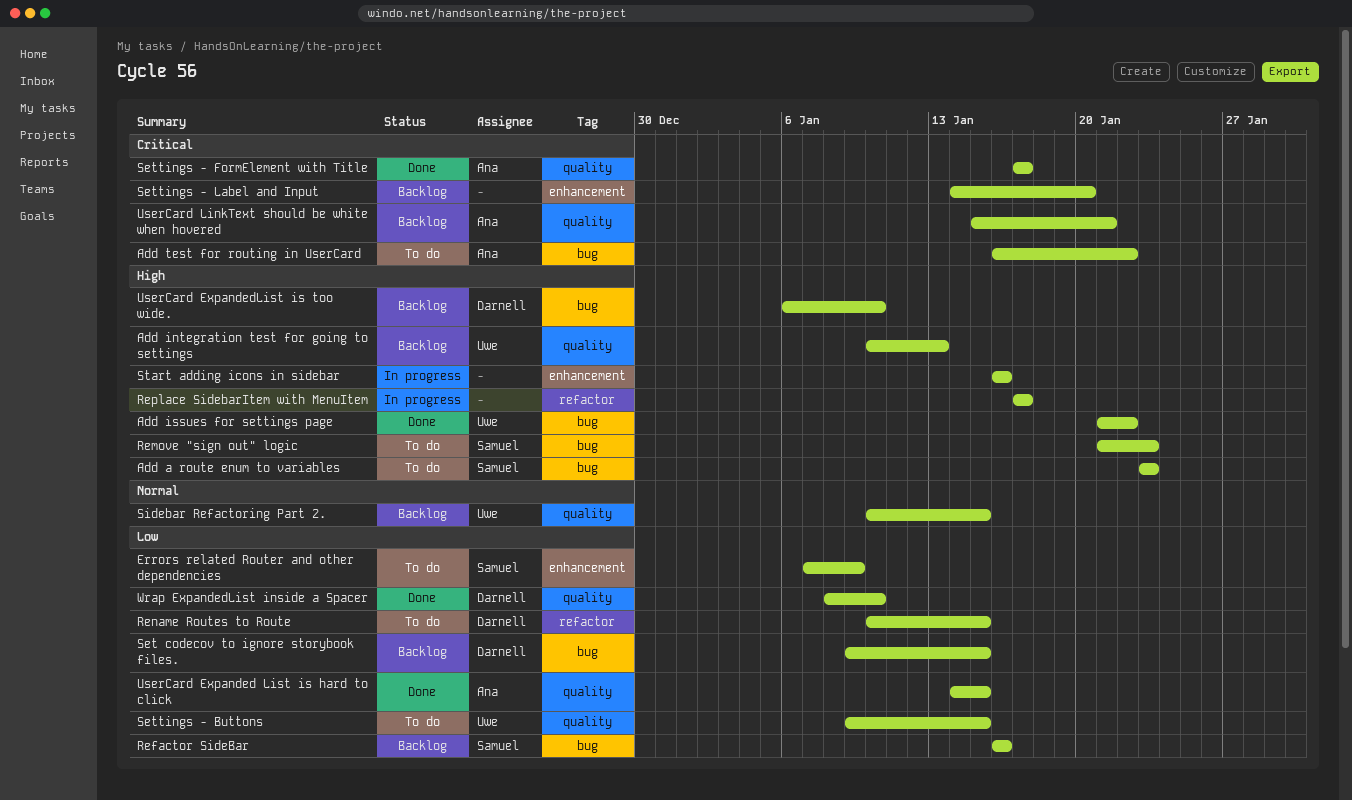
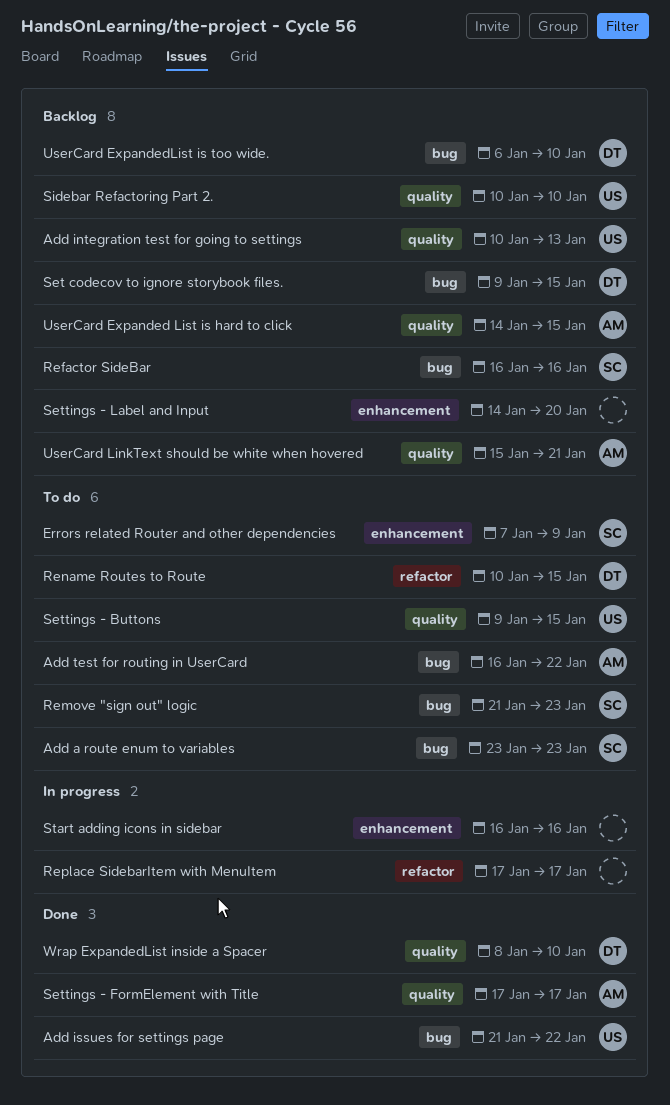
Sidebar Refactoring Part 2., due: Jan 15 -> Jan 10
UserCard Expanded List is hard to click, status: Done -> Backlog

